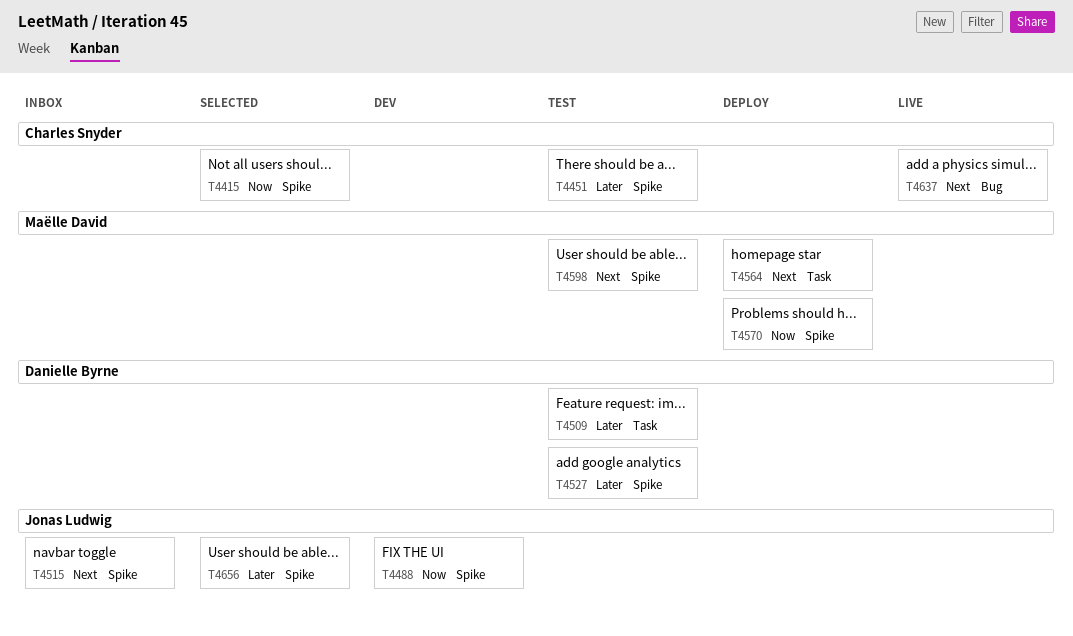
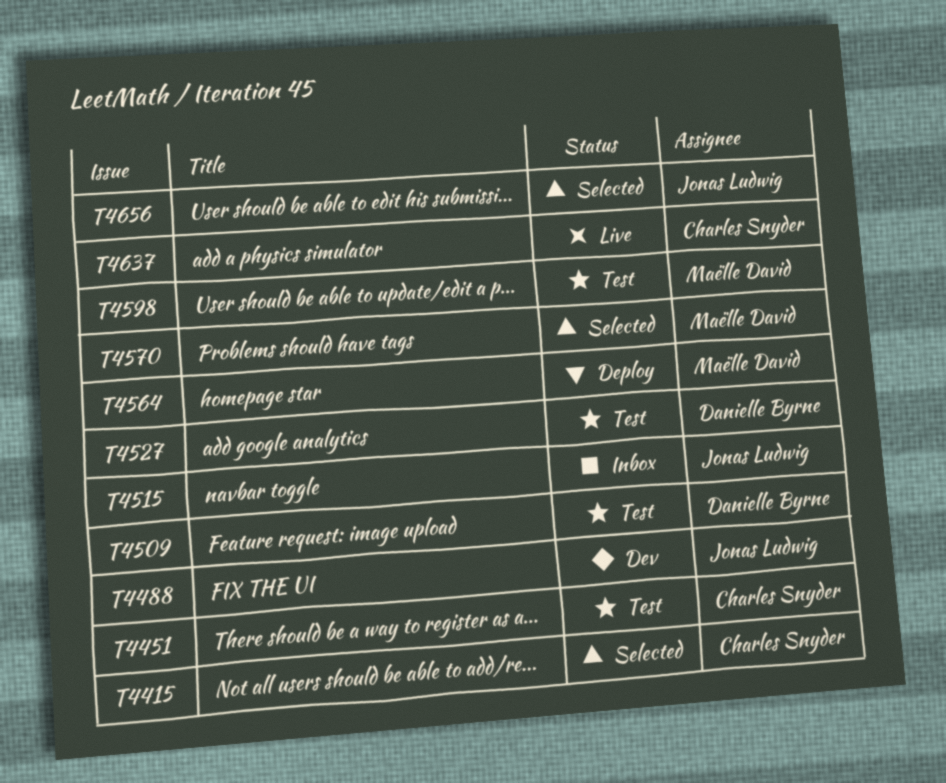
T4570, status: Deploy -> Selected

